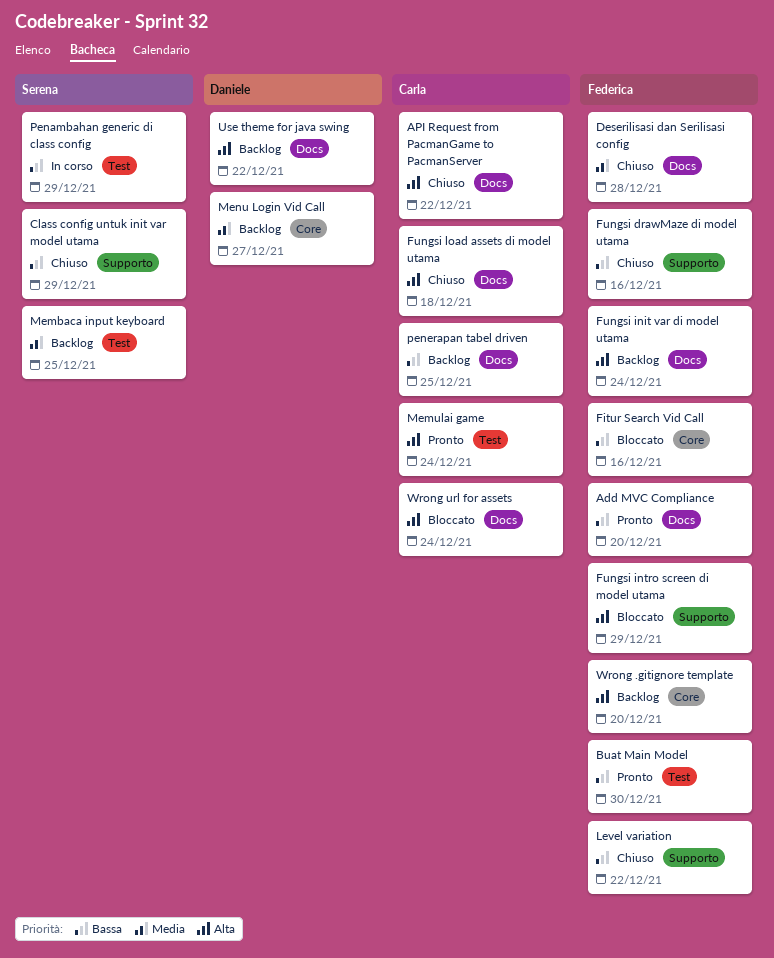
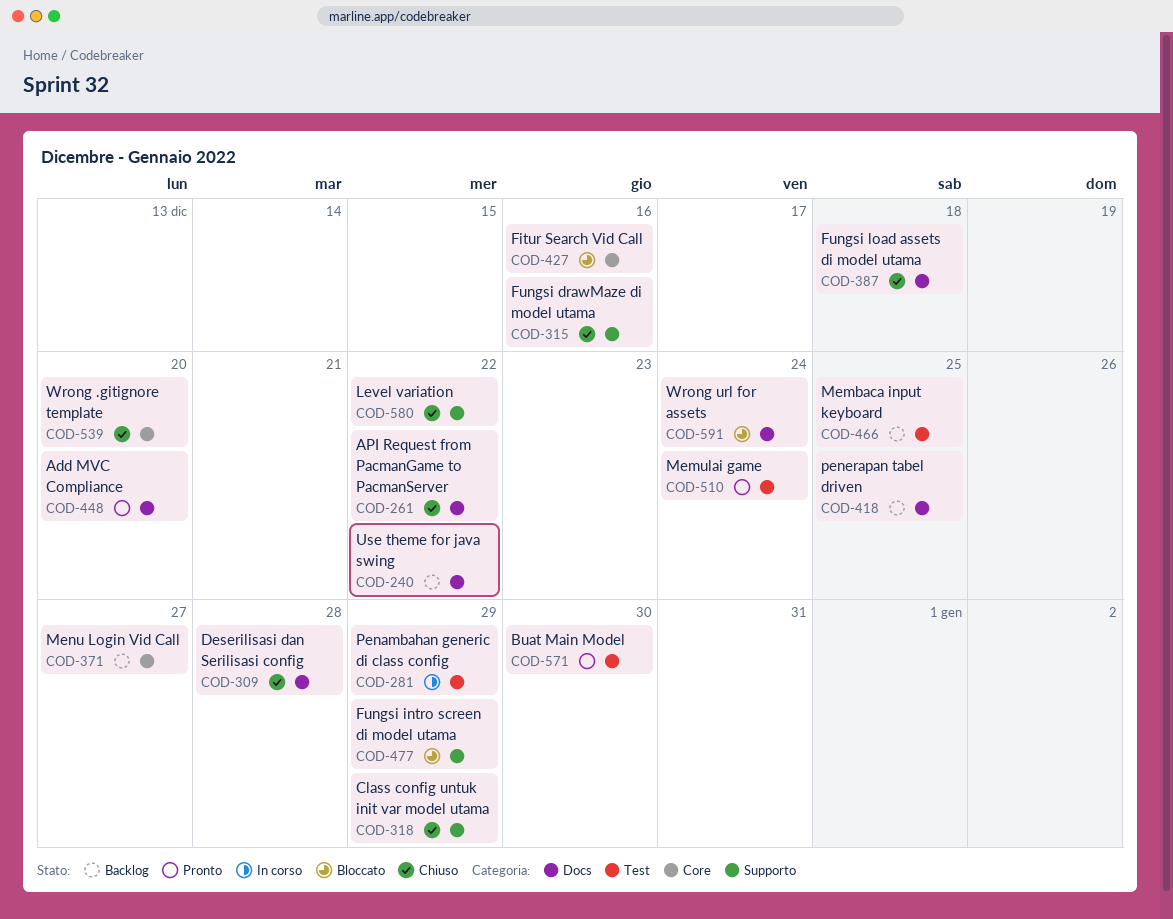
Fungsi init var di model utama: present -> none
Wrong .gitignore template, status: Backlog -> Chiuso

